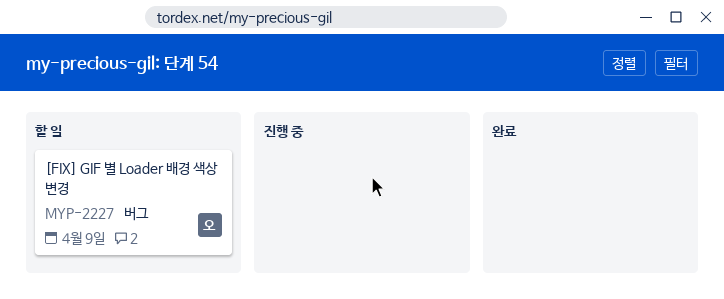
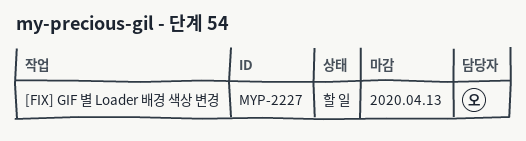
MYP-2227, due: Apr 9 -> Apr 13

